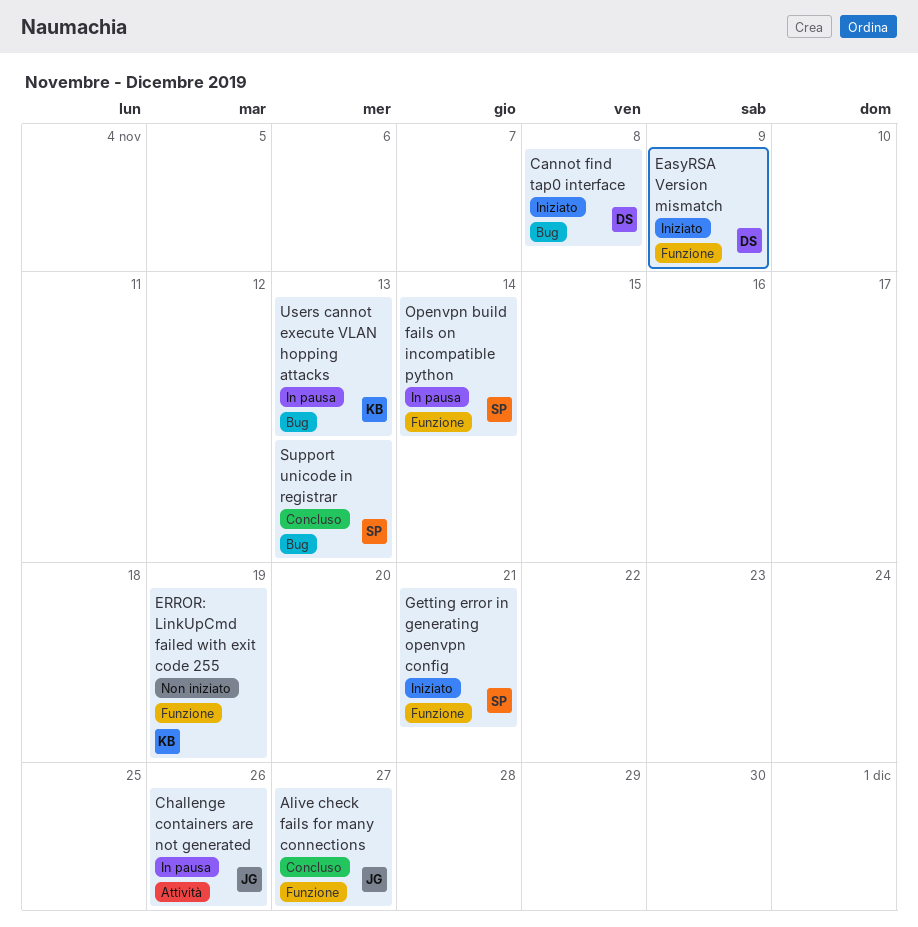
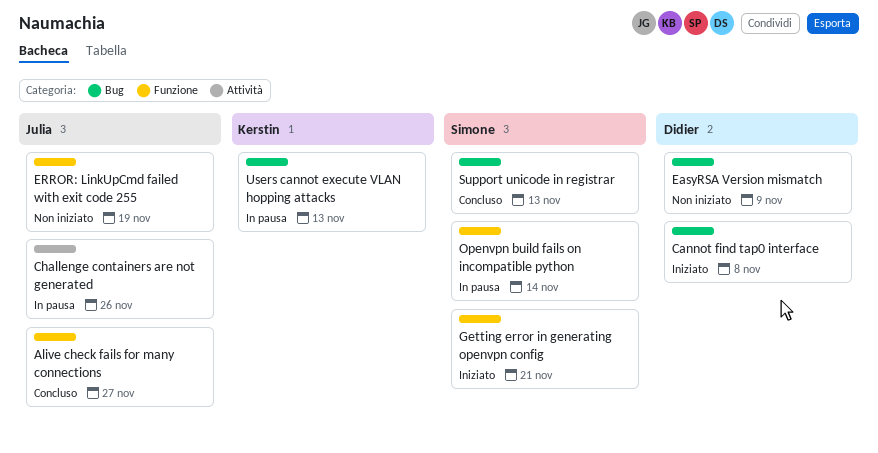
EasyRSA Version mismatch, status: Iniziato -> Non iniziato
EasyRSA Version mismatch, label: Funzione -> Bug
ERROR: LinkUpCmd failed with exit code 255, owner: Kerstin -> Julia

